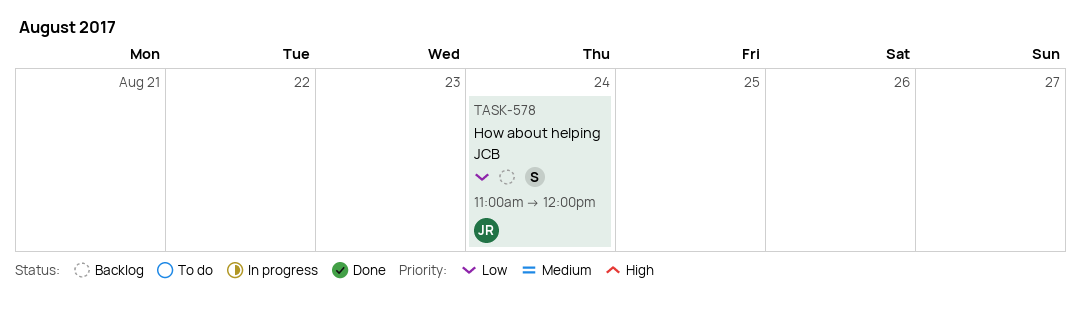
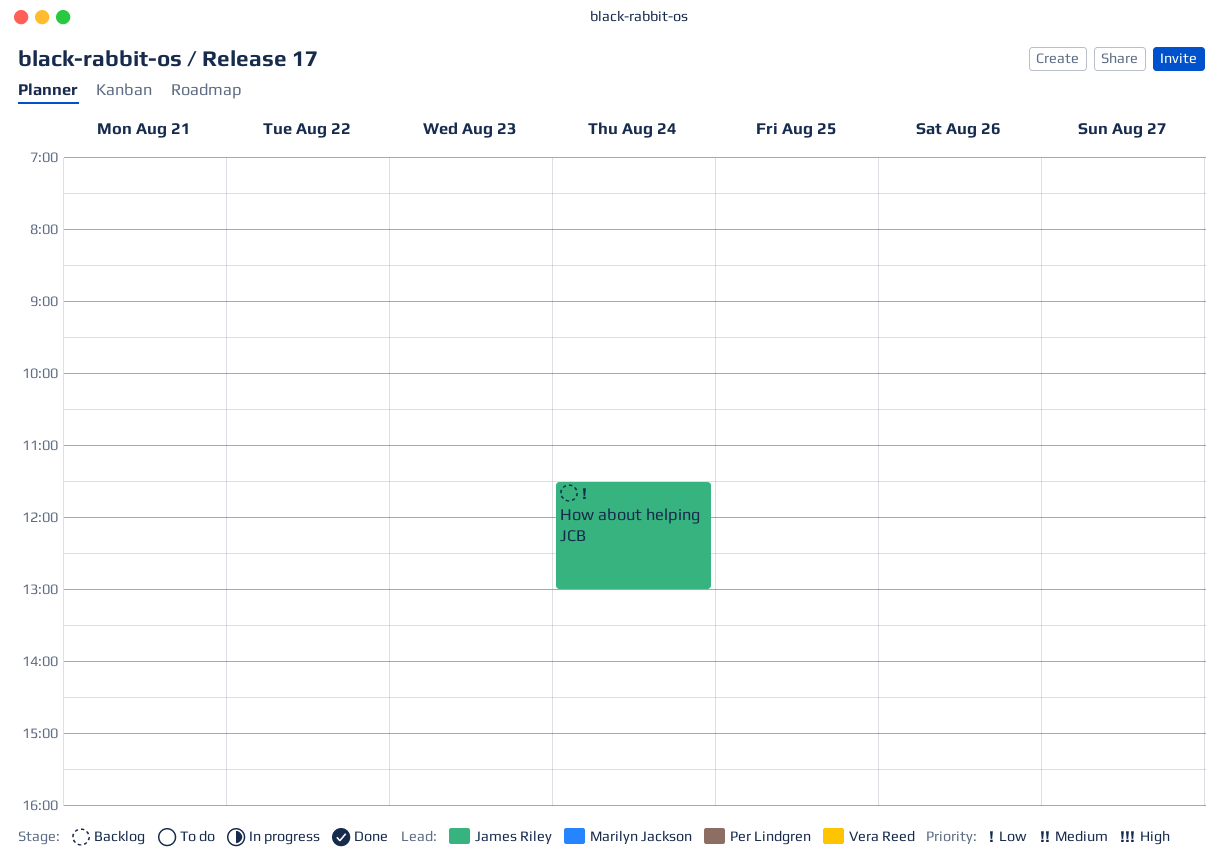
How about helping JCB, begins: 11:00 -> 11:30
How about helping JCB, ends: 12:00 -> 13:00

